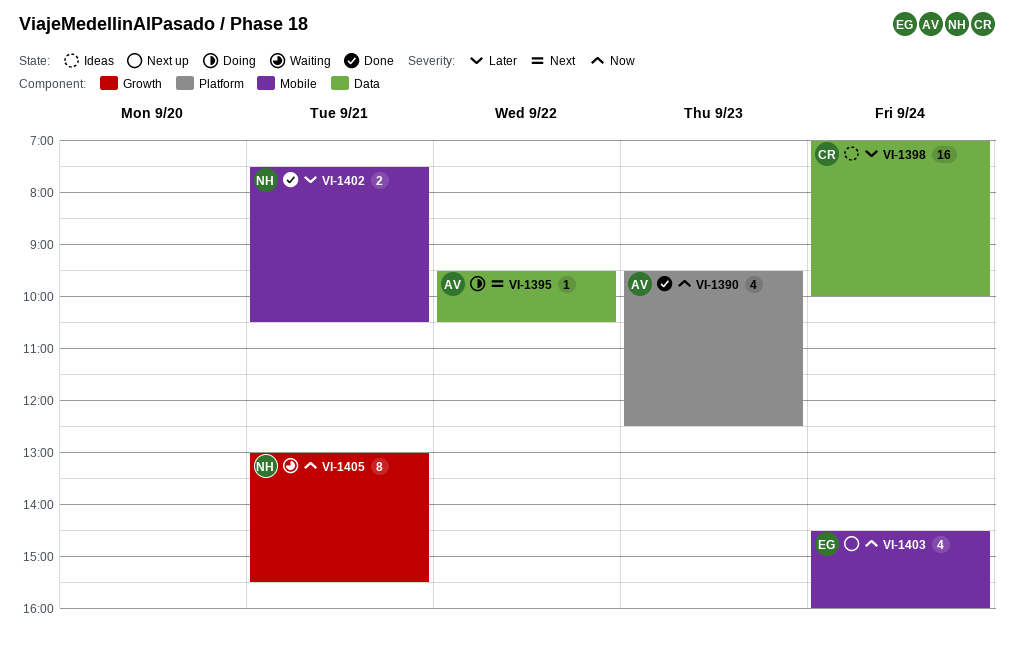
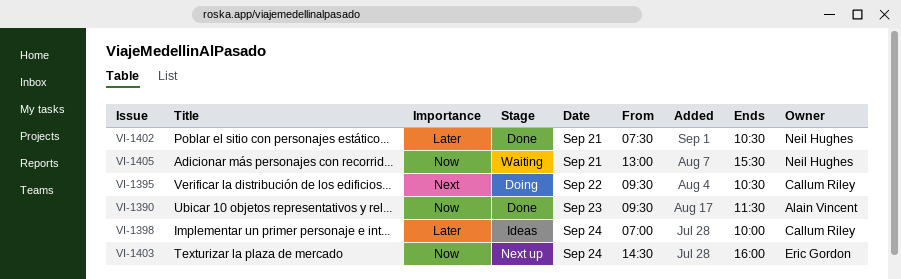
VI-1390, ends: 12:30 -> 11:30
VI-1395, owner: Alain Vincent -> Callum Riley

